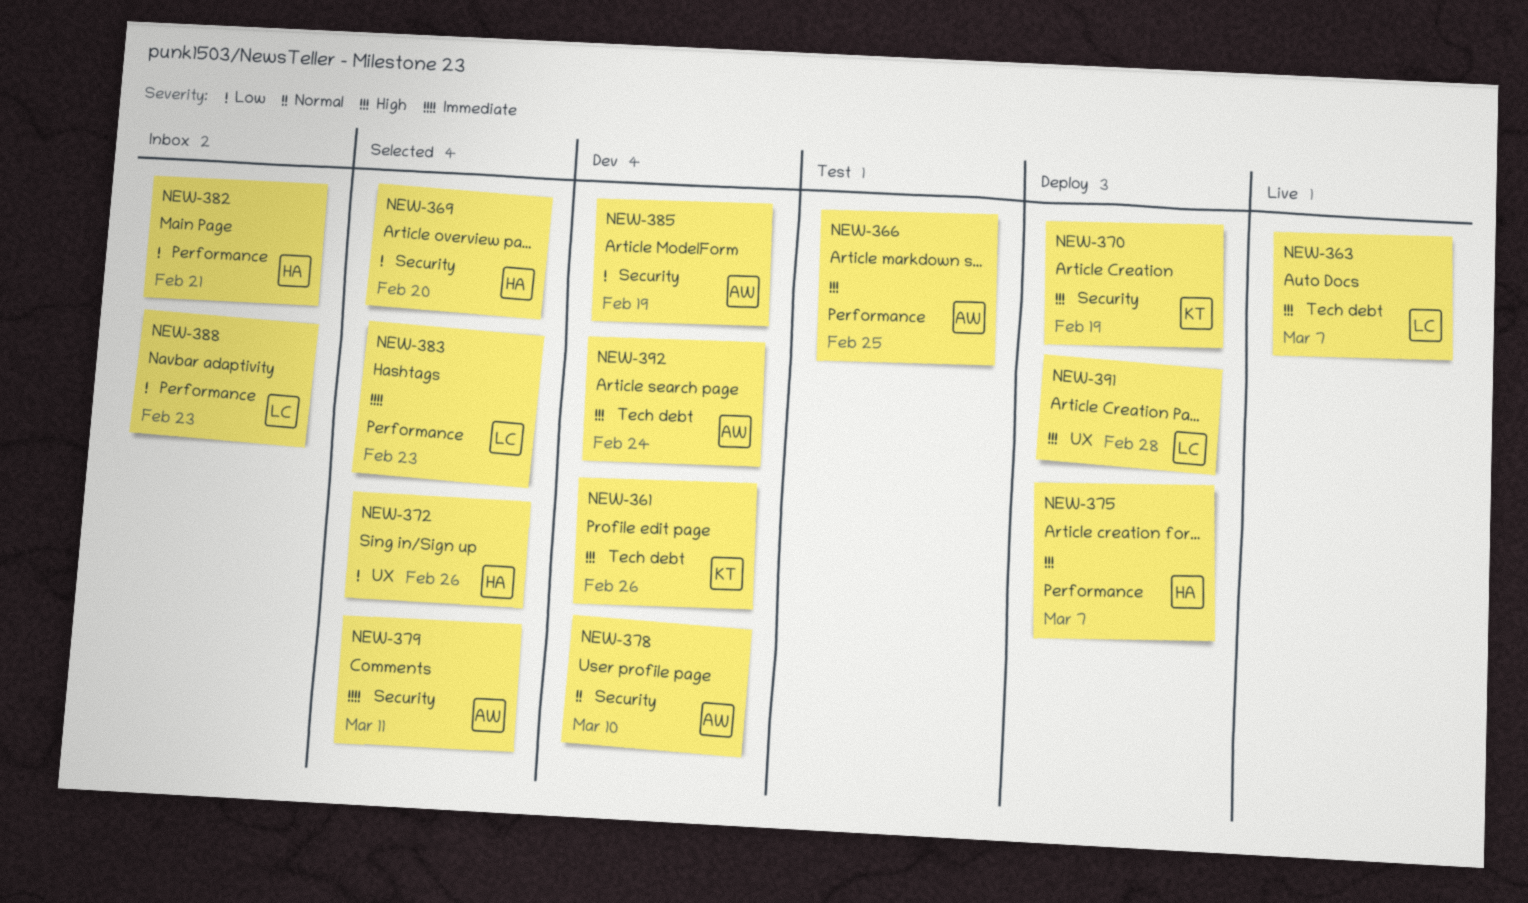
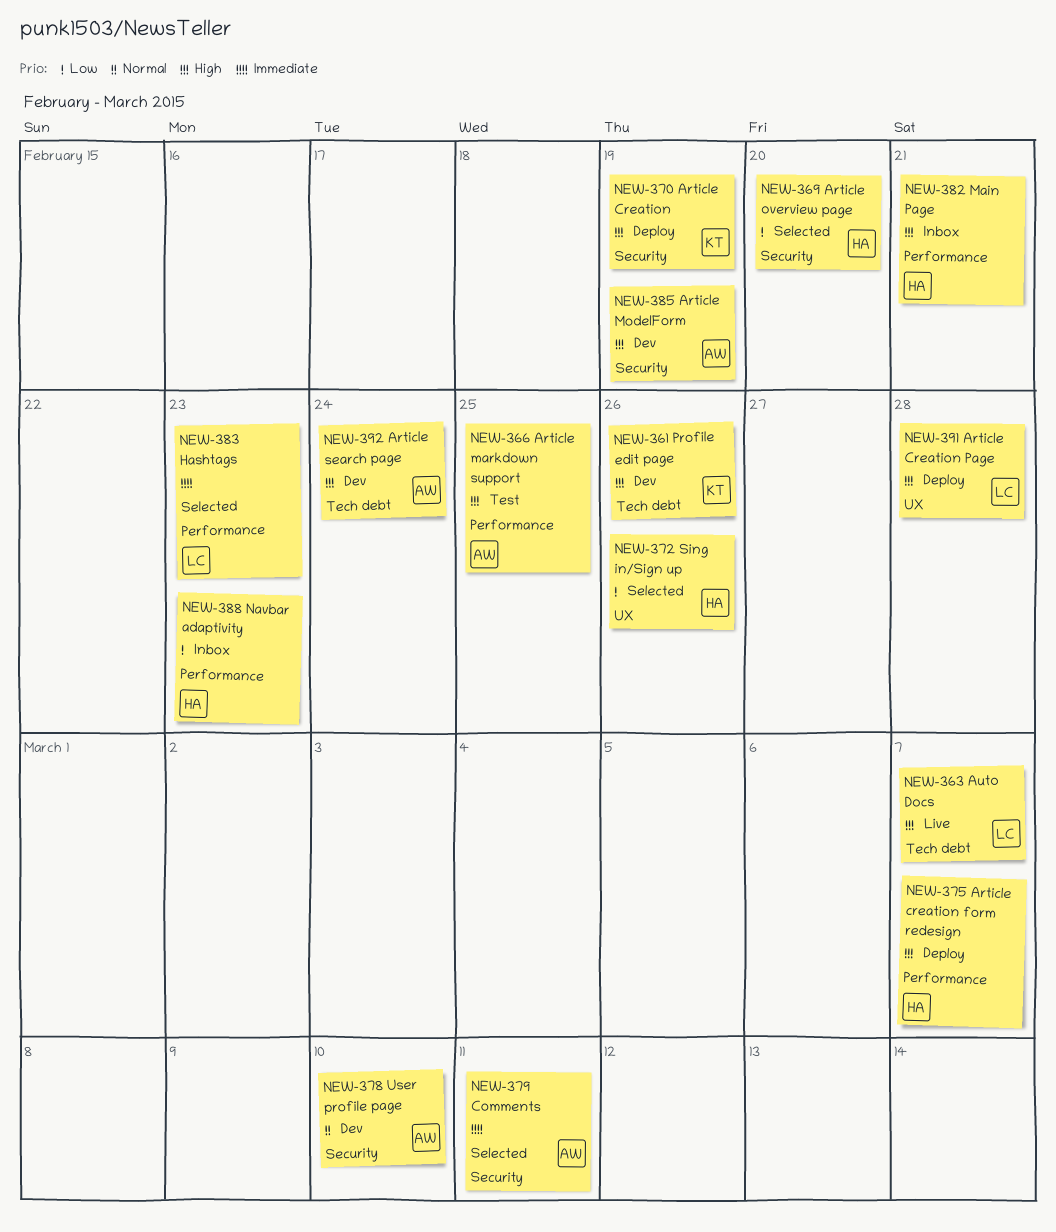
NEW-382, priority: Low -> High
NEW-385, priority: Low -> High
NEW-388, owner: LC -> HA

